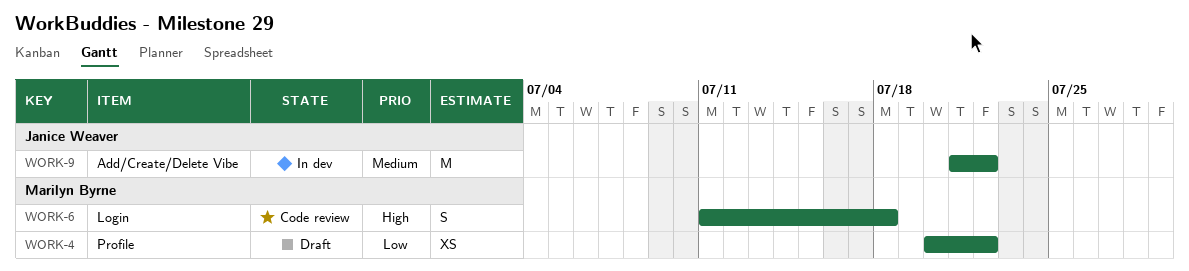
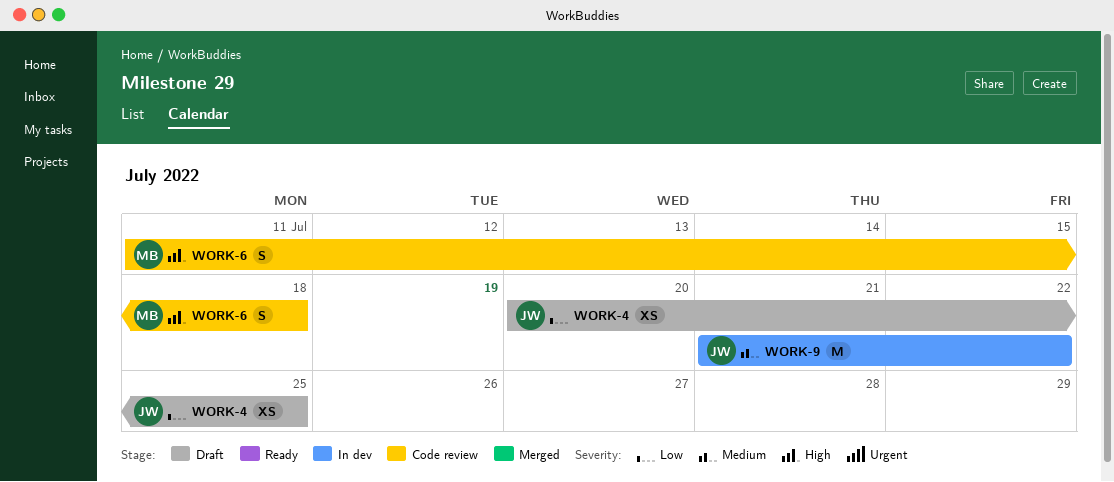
WORK-4, owner: Marilyn Byrne -> Janice Weaver
WORK-4, due: Jul 22 -> Jul 25

